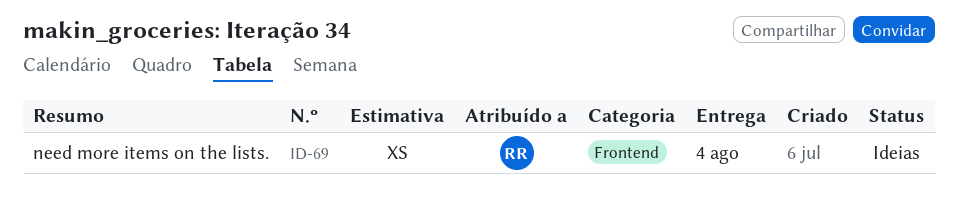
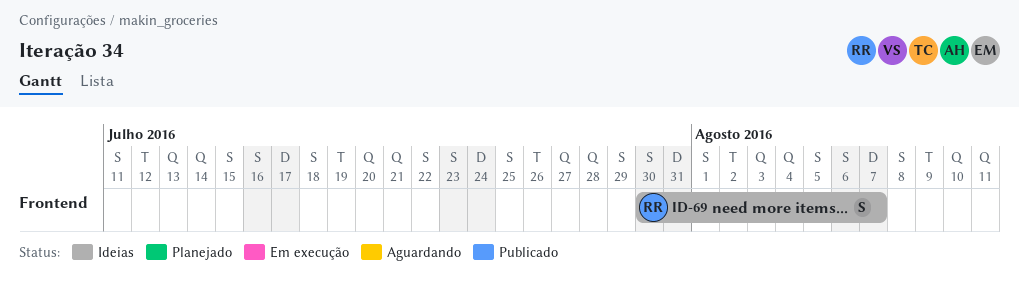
ID-69, estimate: XS -> S
ID-69, due: Aug 4 -> Aug 7

